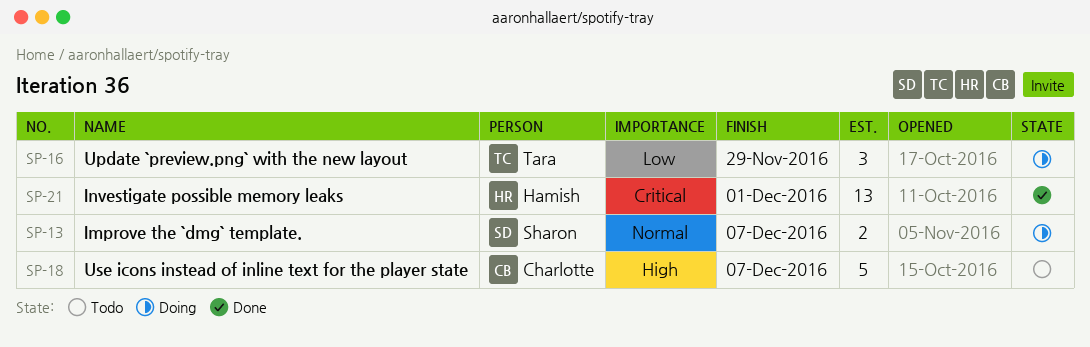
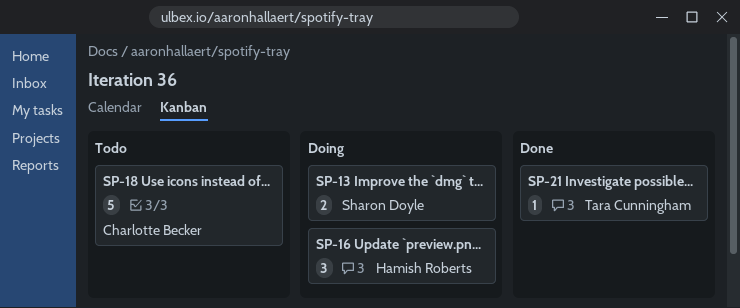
SP-16, owner: Tara Cunningham -> Hamish Roberts
SP-21, owner: Hamish Roberts -> Tara Cunningham
SP-21, estimate: 13 -> 1

